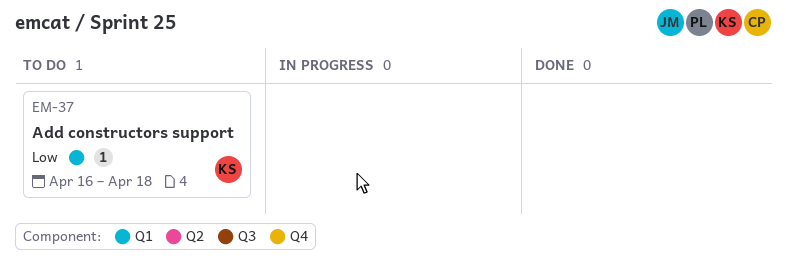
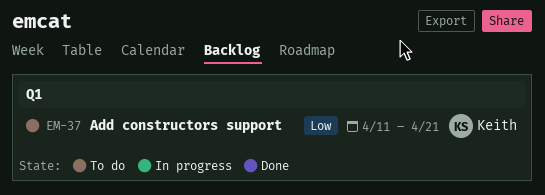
EM-37, start: Apr 16 -> Apr 11
EM-37, due: Apr 18 -> Apr 21

